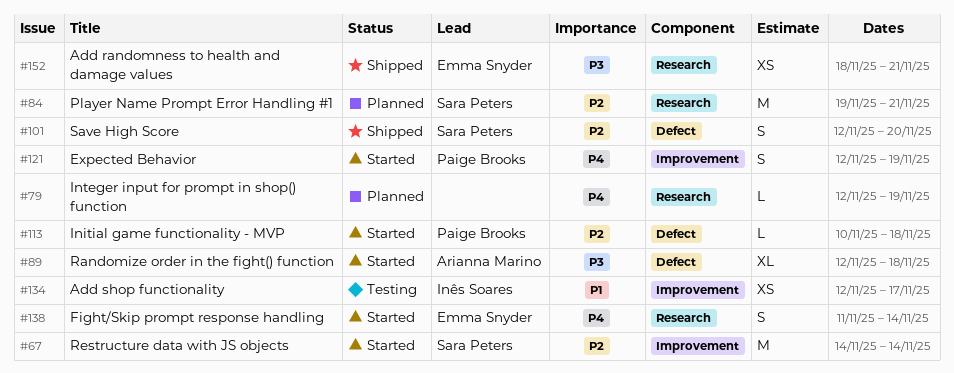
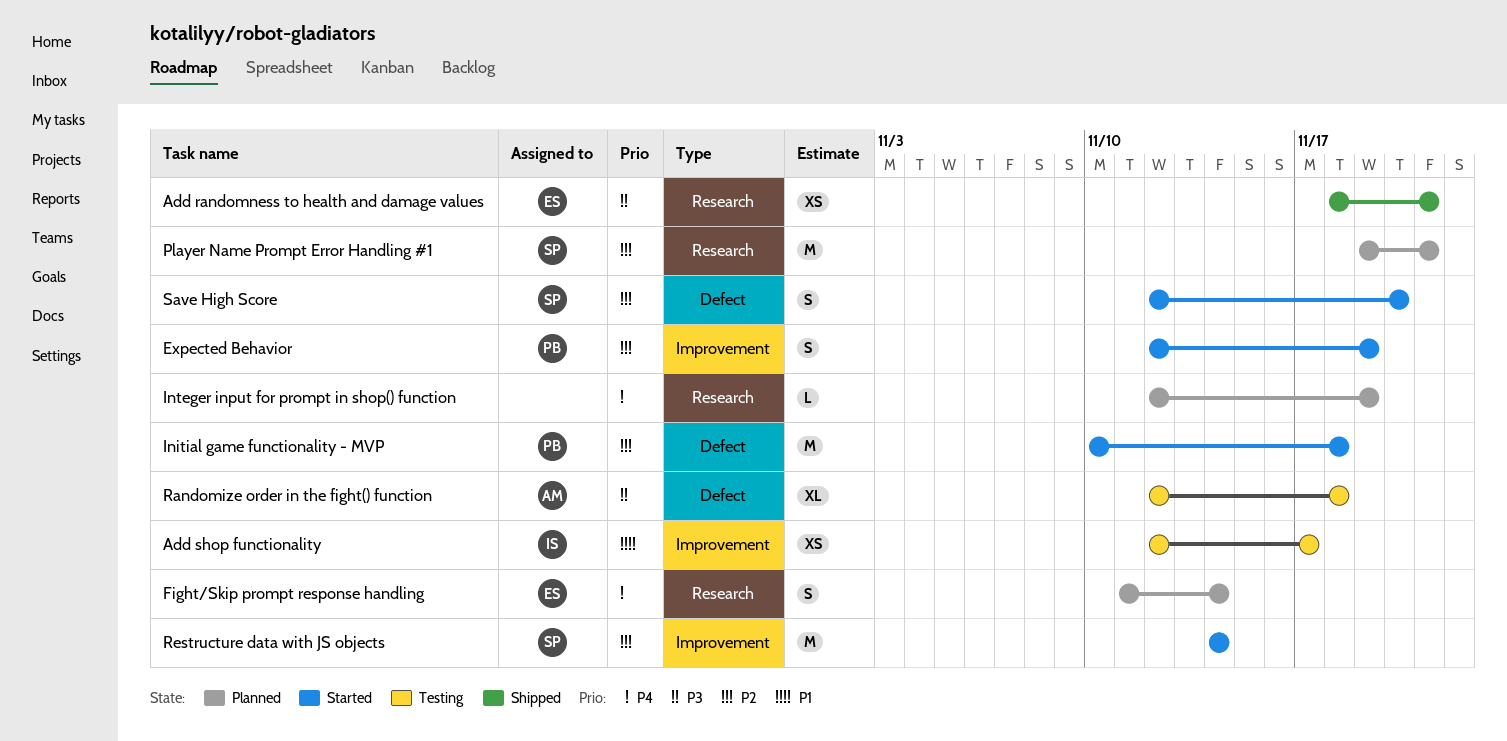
Expected Behavior, priority: P4 -> P2
Fight/Skip prompt response handling, status: Started -> Planned
Initial game functionality - MVP, estimate: L -> M
Randomize order in the fight() function, status: Started -> Testing
Save High Score, status: Shipped -> Started

